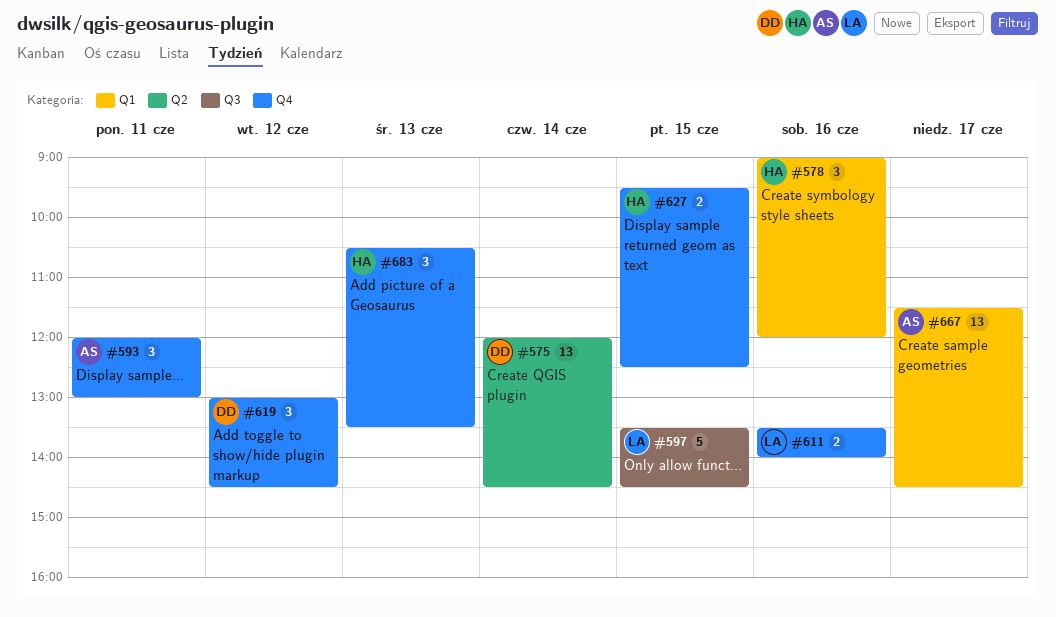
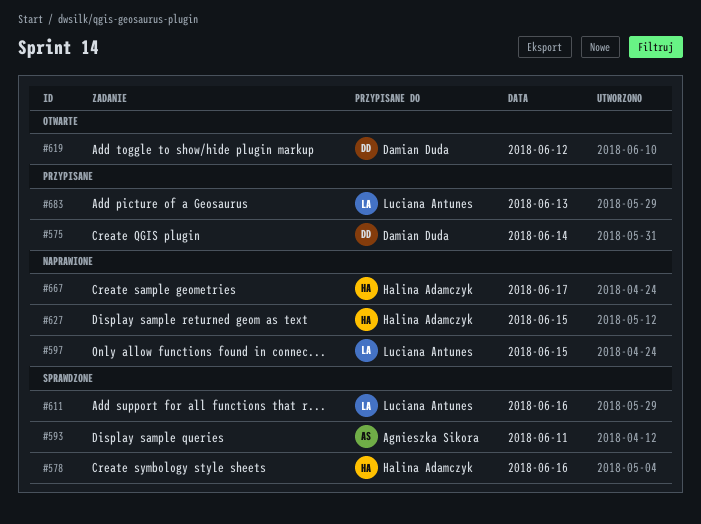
#667, owner: Agnieszka Sikora -> Halina Adamczyk
#683, owner: Halina Adamczyk -> Luciana Antunes

